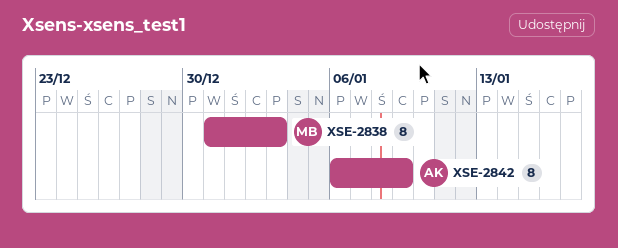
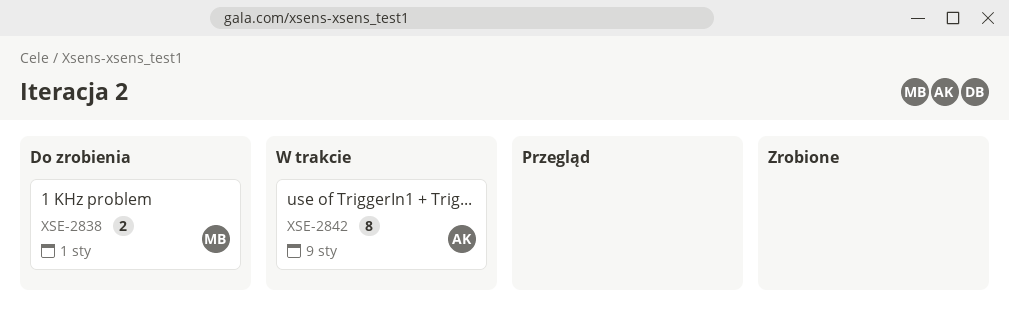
XSE-2838, estimate: 8 -> 2
XSE-2838, due: Jan 3 -> Jan 1

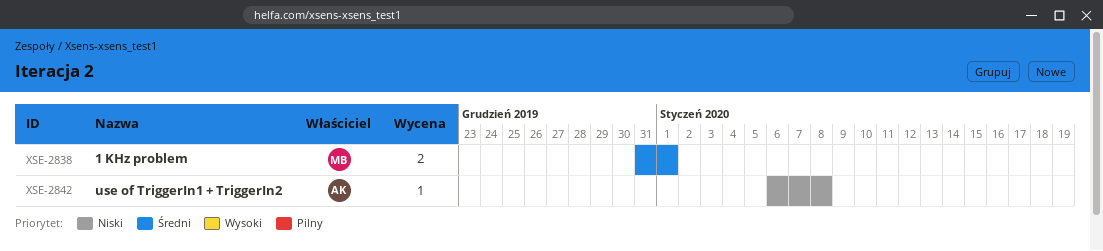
XSE-2842, estimate: 8 -> 1
XSE-2842, due: Jan 9 -> Jan 8

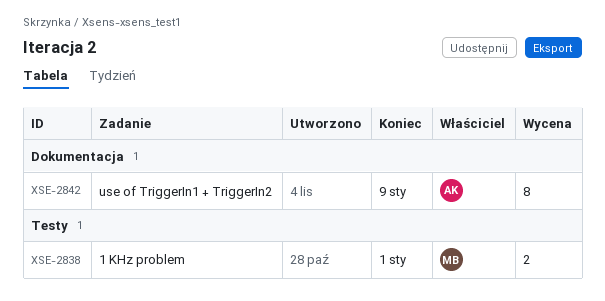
XSE-2842, estimate: 1 -> 8
XSE-2842, due: Jan 8 -> Jan 9

